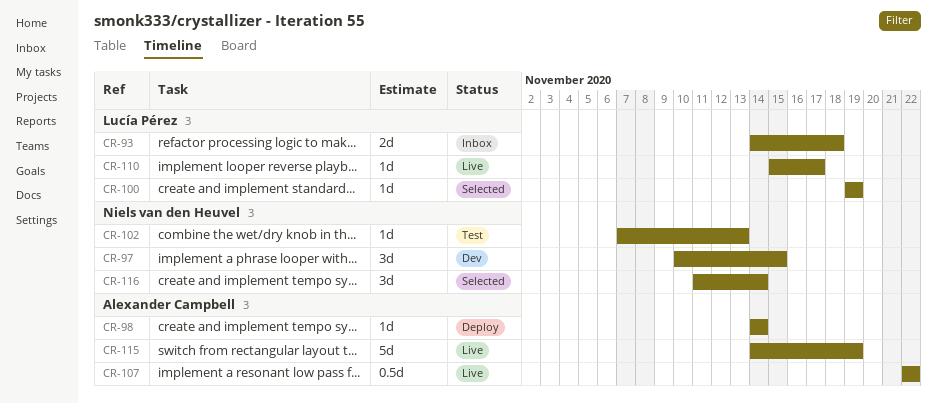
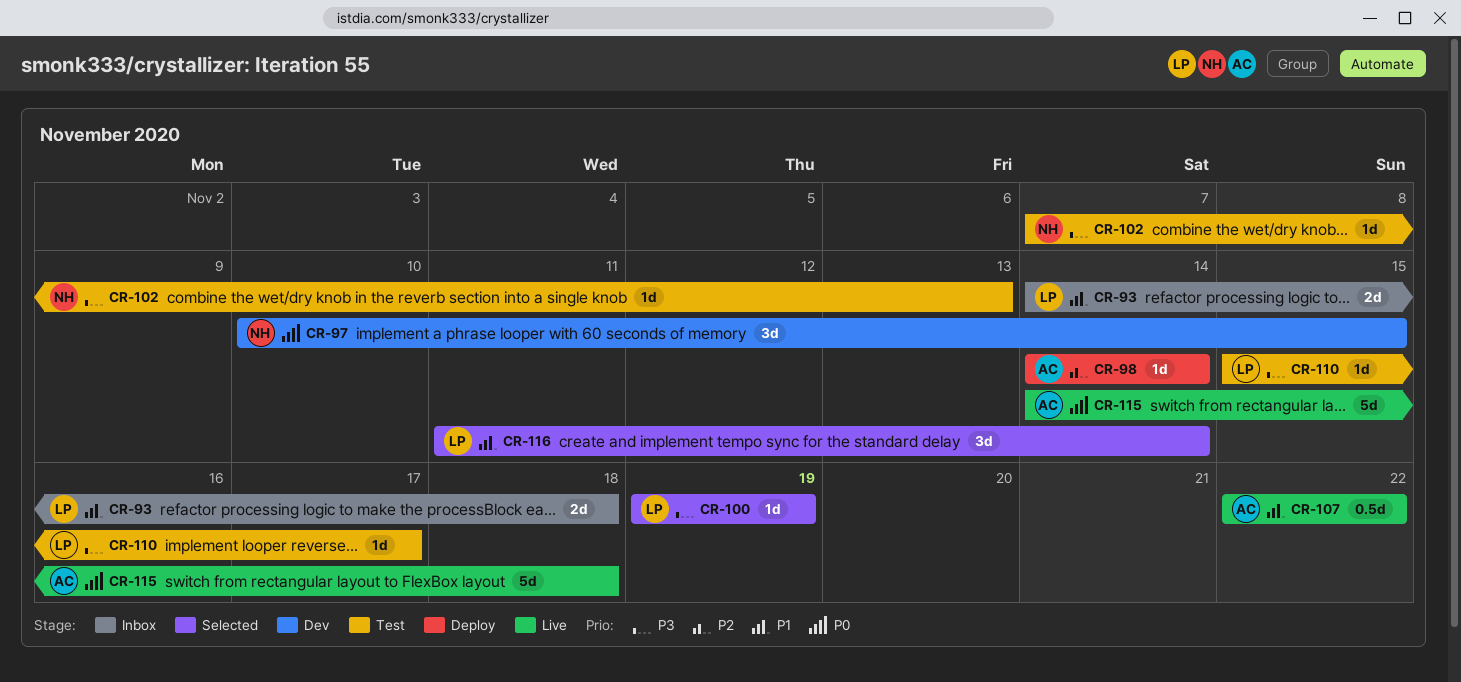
CR-110, status: Live -> Test
CR-115, due: Nov 19 -> Nov 18
CR-116, owner: Niels van den Heuvel -> Lucía Pérez

